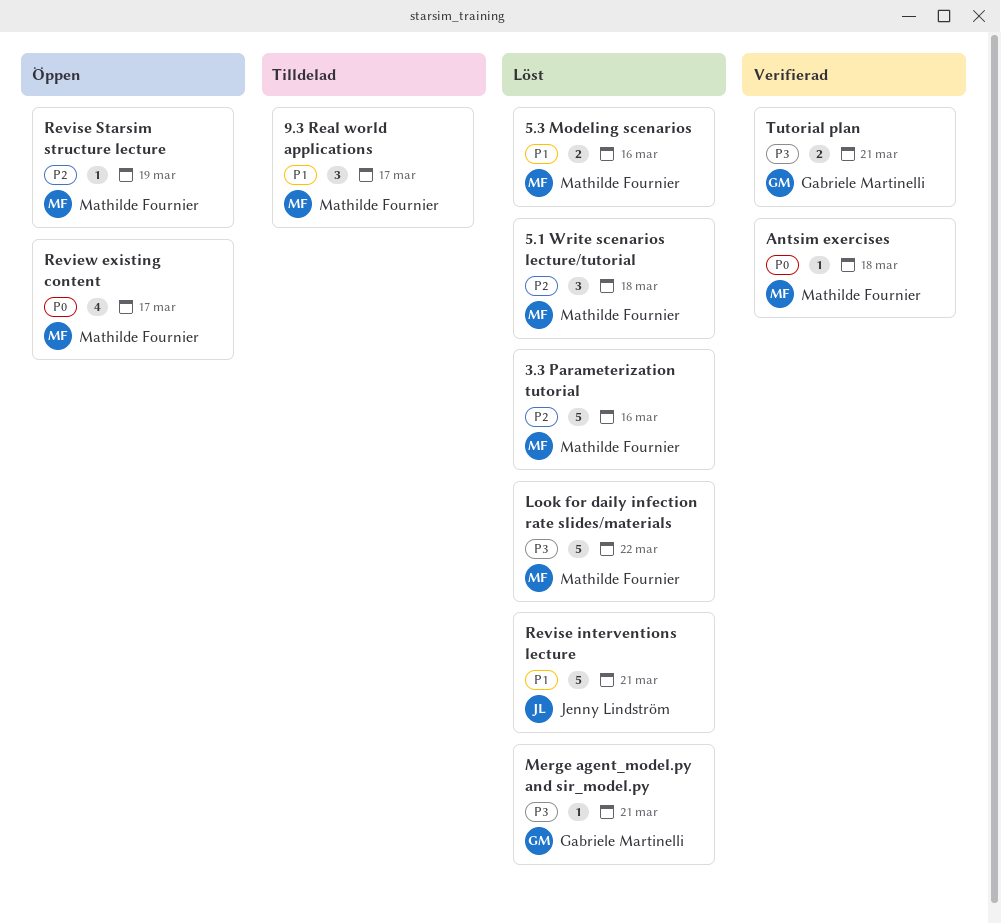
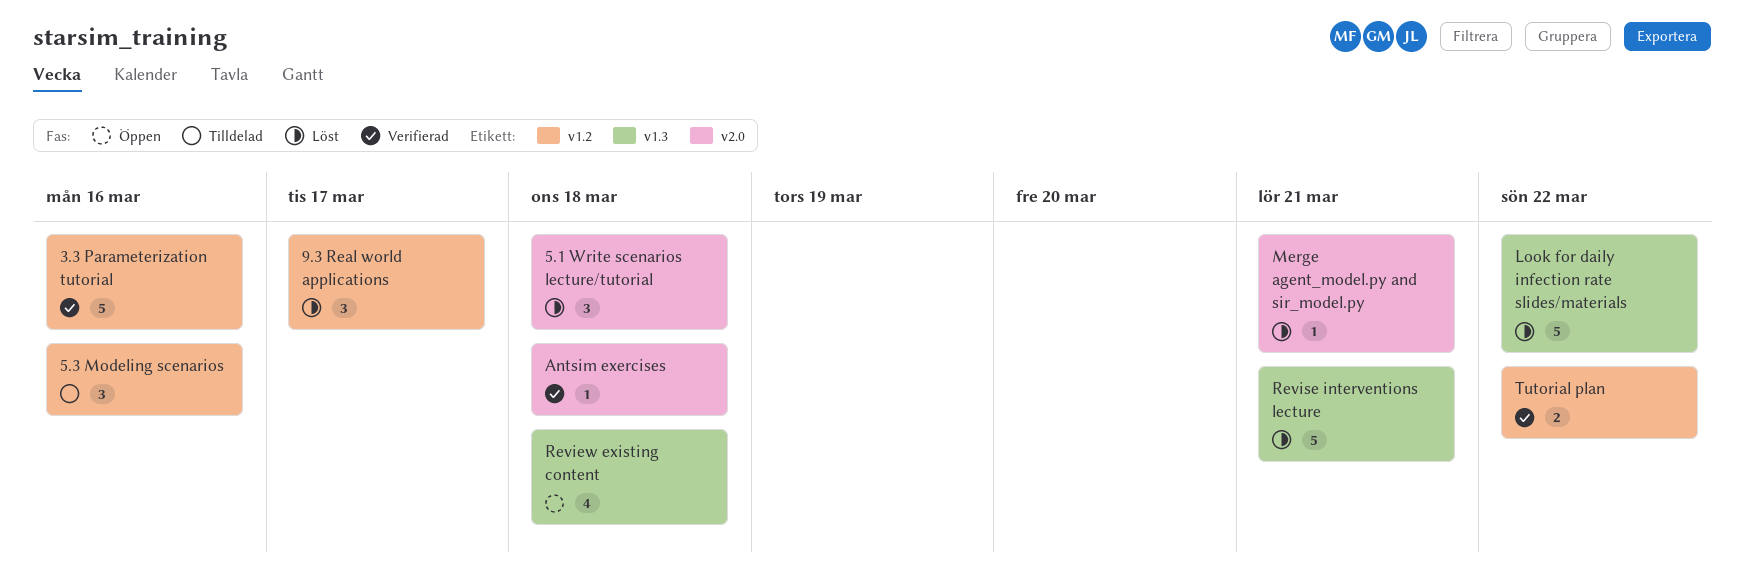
3.3 Parameterization tutorial, status: Löst -> Verifierad
5.3 Modeling scenarios, status: Löst -> Tilldelad
5.3 Modeling scenarios, estimate: 2 -> 3
9.3 Real world applications, status: Tilldelad -> Löst
Review existing content, due: Mar 17 -> Mar 18
Revise Starsim structure lecture: present -> none
Tutorial plan, due: Mar 21 -> Mar 22

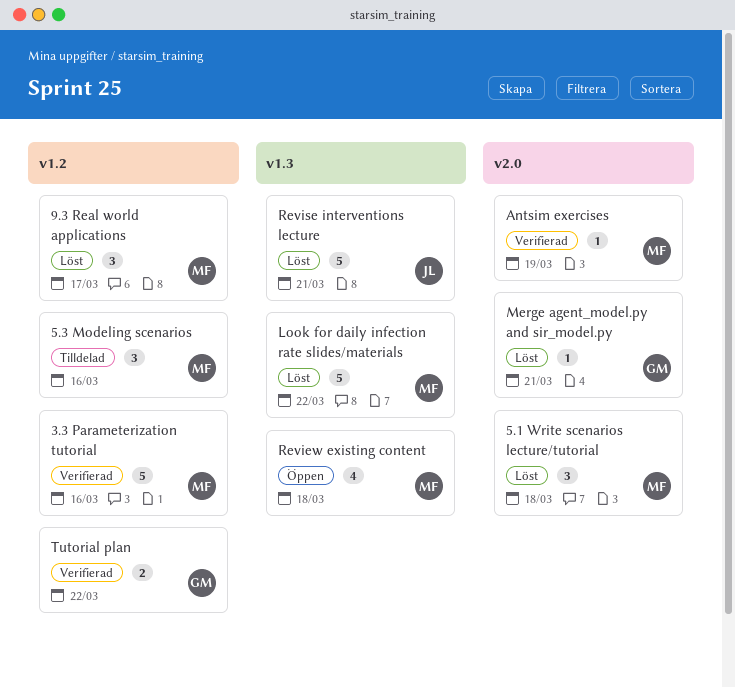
Antsim exercises, due: Mar 18 -> Mar 19

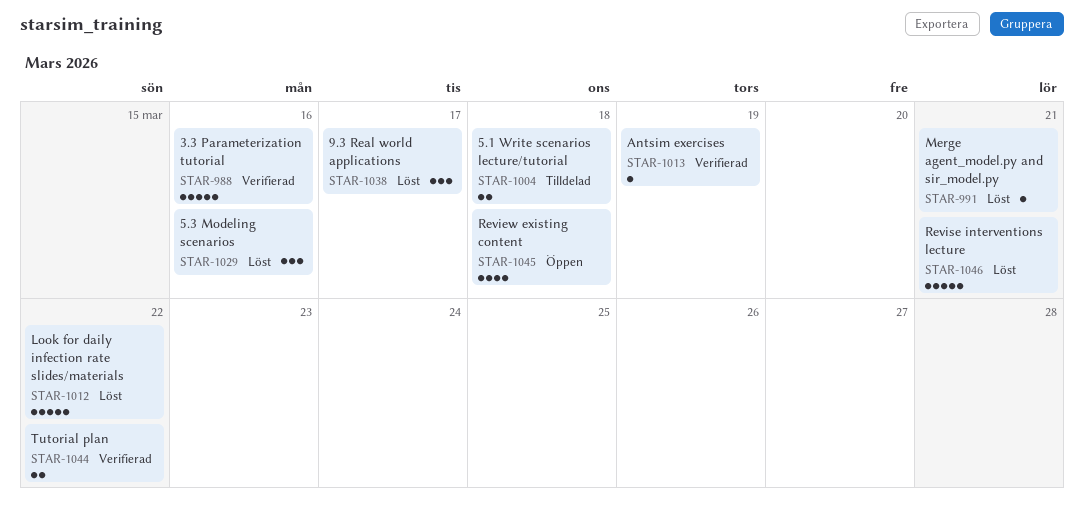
5.1 Write scenarios lecture/tutorial, status: Löst -> Tilldelad
5.1 Write scenarios lecture/tutorial, estimate: 3 -> 2
5.3 Modeling scenarios, status: Tilldelad -> Löst

